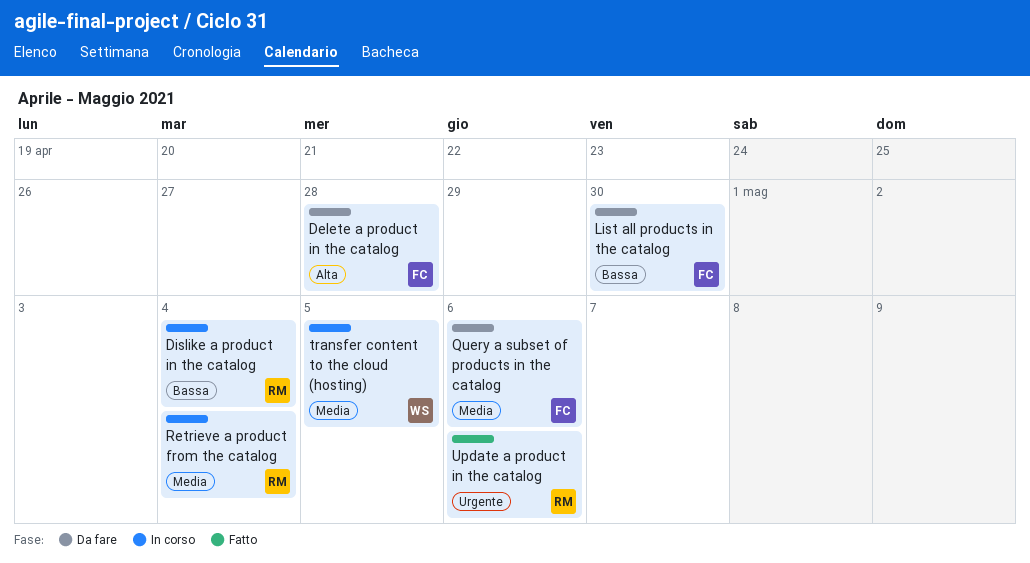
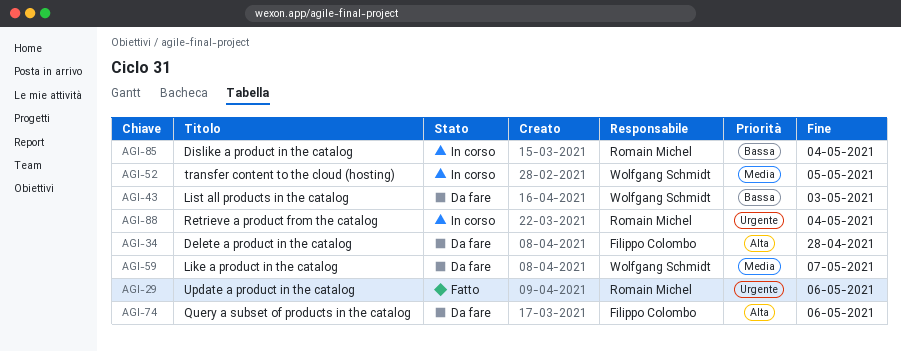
Like a product in the catalog: none -> present
List all products in the catalog, owner: Filippo Colombo -> Wolfgang Schmidt
List all products in the catalog, due: Apr 30 -> May 3
Query a subset of products in the catalog, priority: Media -> Alta
Retrieve a product from the catalog, priority: Media -> Urgente

